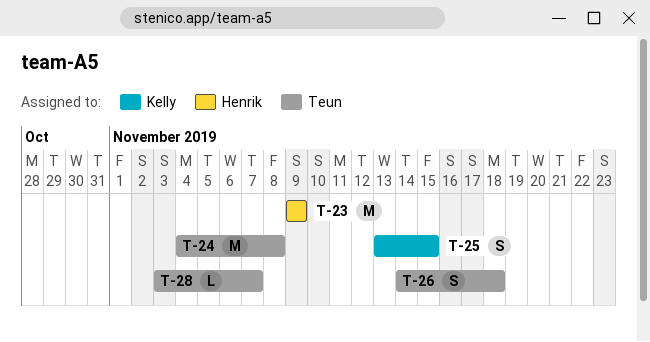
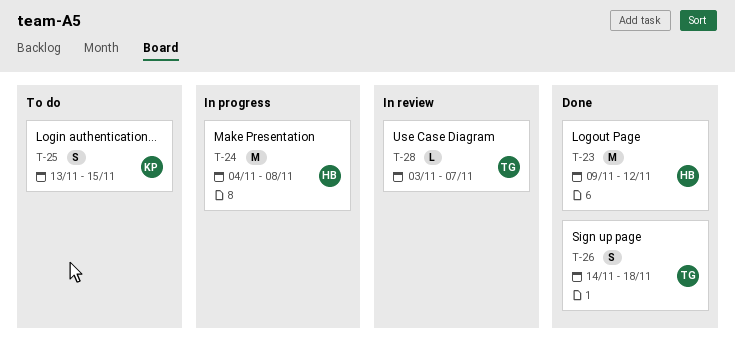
T-23, due: Nov 9 -> Nov 12
T-24, owner: Teun -> Henrik

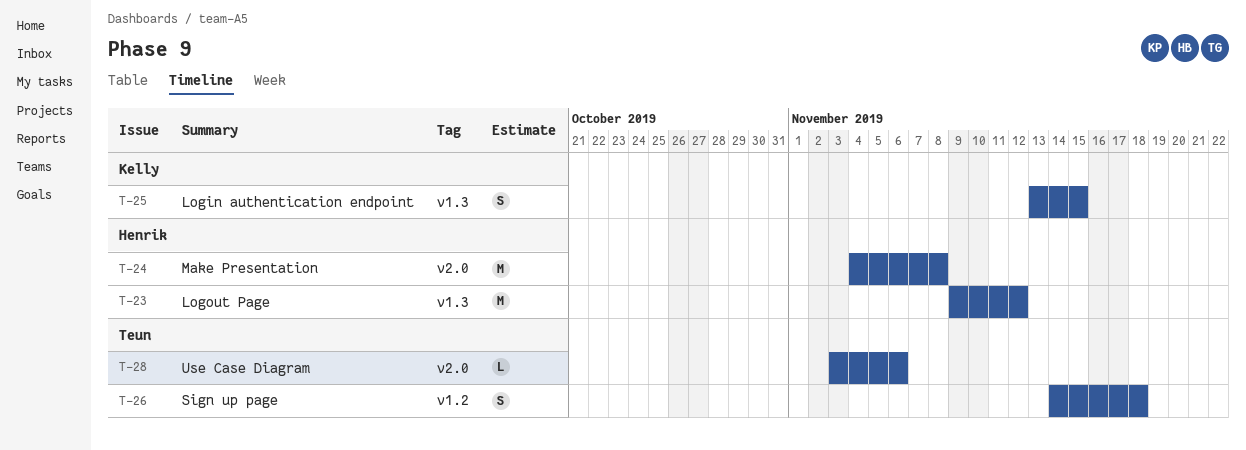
T-28, due: Nov 7 -> Nov 6

